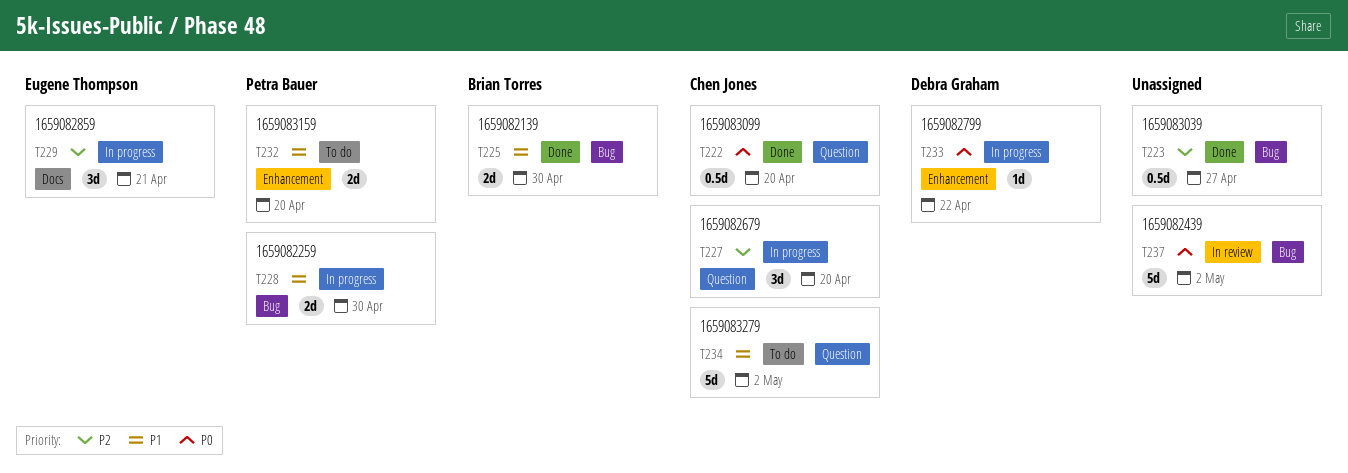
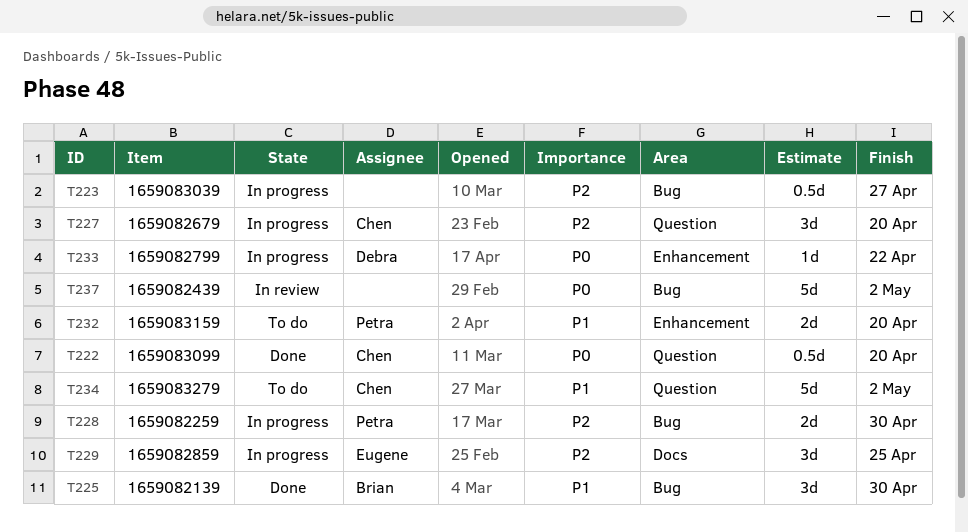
T223, status: Done -> In progress
T225, estimate: 2d -> 3d
T228, priority: P1 -> P2
T229, due: Apr 21 -> Apr 25

